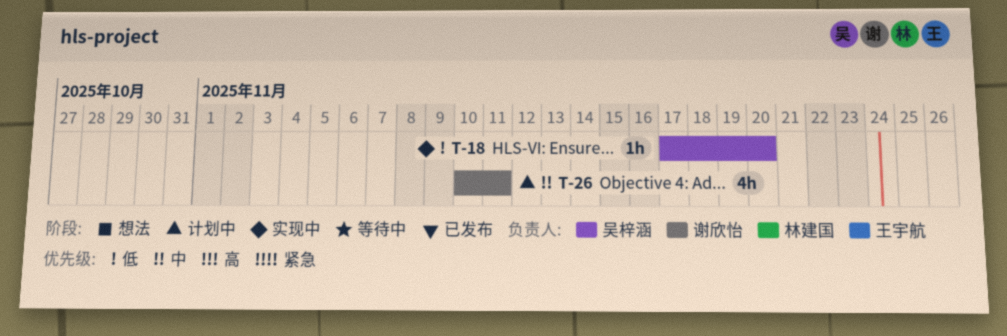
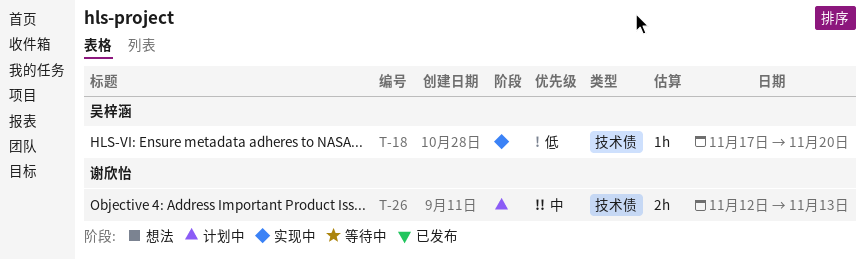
T-26, estimate: 4h -> 2h
T-26, start: Nov 10 -> Nov 12
T-26, due: Nov 11 -> Nov 13

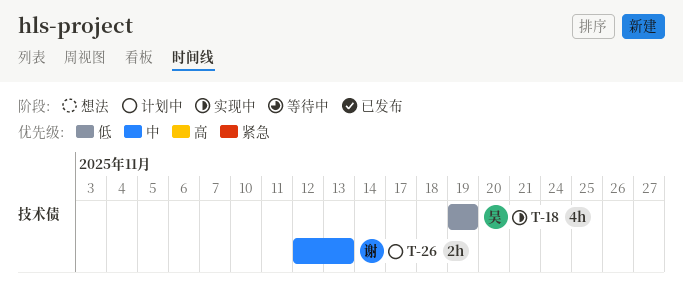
T-18, estimate: 1h -> 4h
T-18, start: Nov 17 -> Nov 19
T-18, due: Nov 20 -> Nov 19

